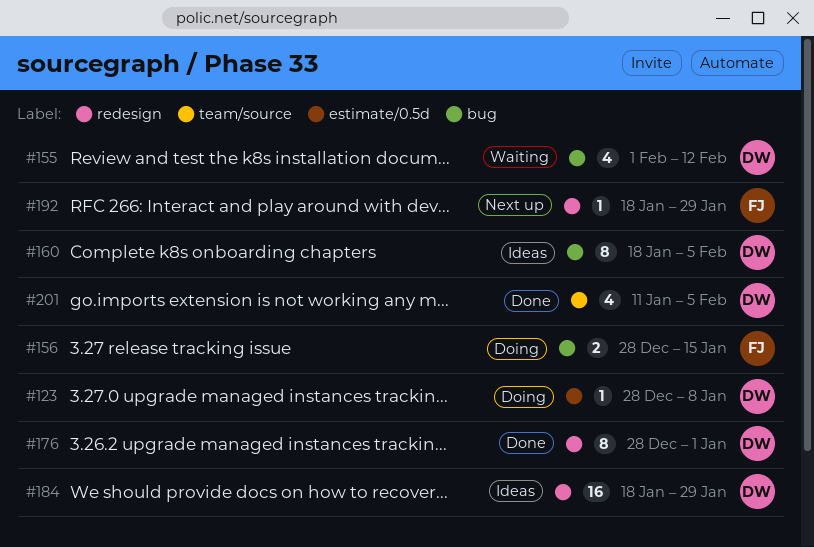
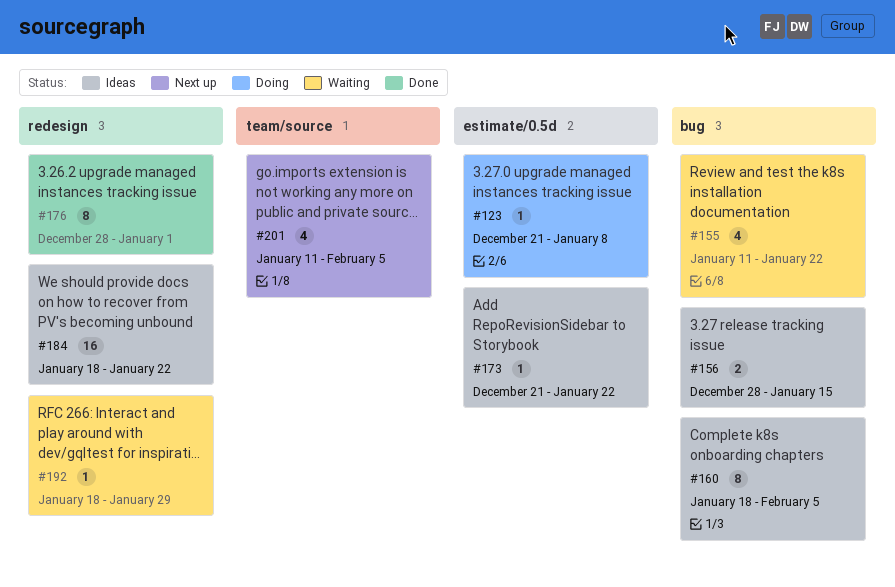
#123, start: Dec 28 -> Dec 21
#155, start: Feb 1 -> Jan 11
#155, due: Feb 12 -> Jan 22
#156, status: Doing -> Ideas
#173: none -> present
#184, due: Jan 29 -> Jan 22
#192, status: Next up -> Waiting
#201, status: Done -> Next up

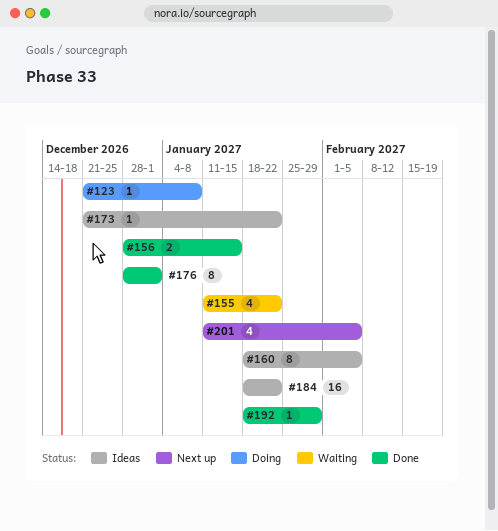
#156, status: Ideas -> Done
#192, status: Waiting -> Done

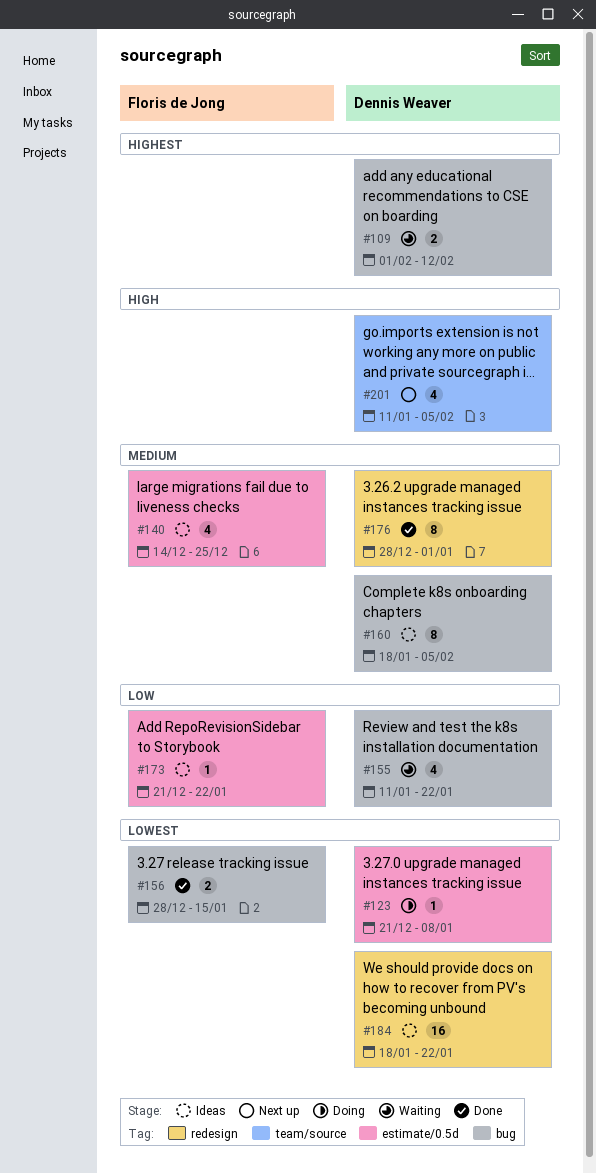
#109: none -> present
#140: none -> present
#192: present -> none

